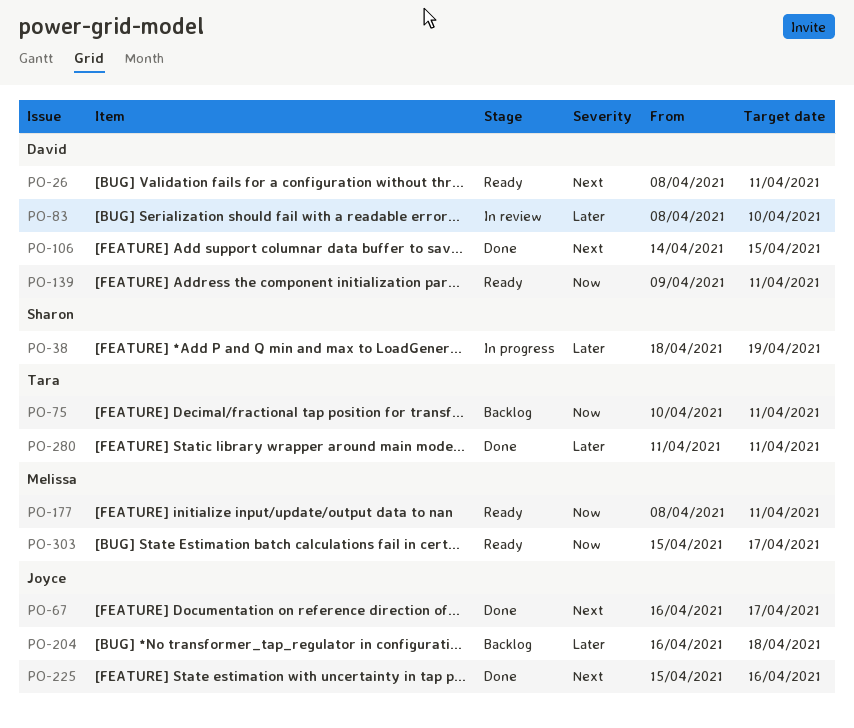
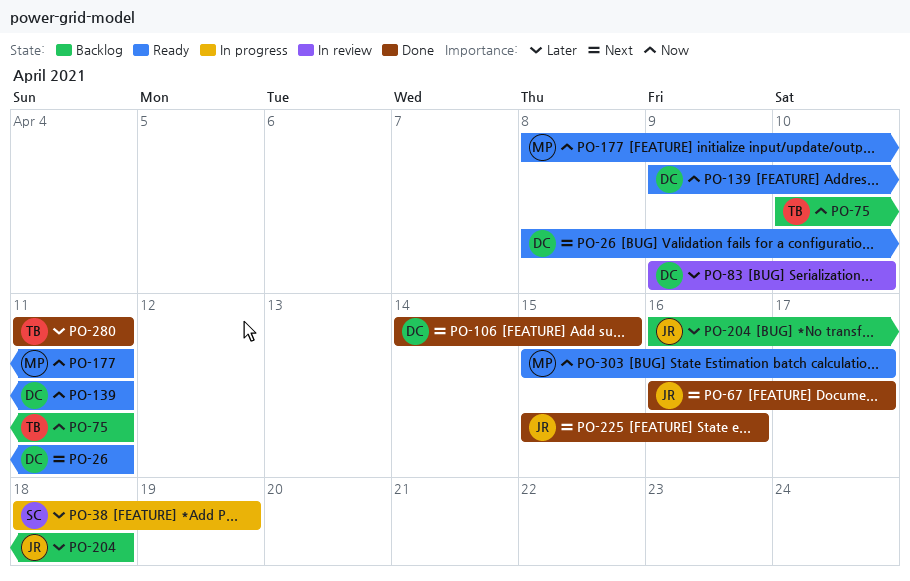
PO-83, start: Apr 8 -> Apr 9

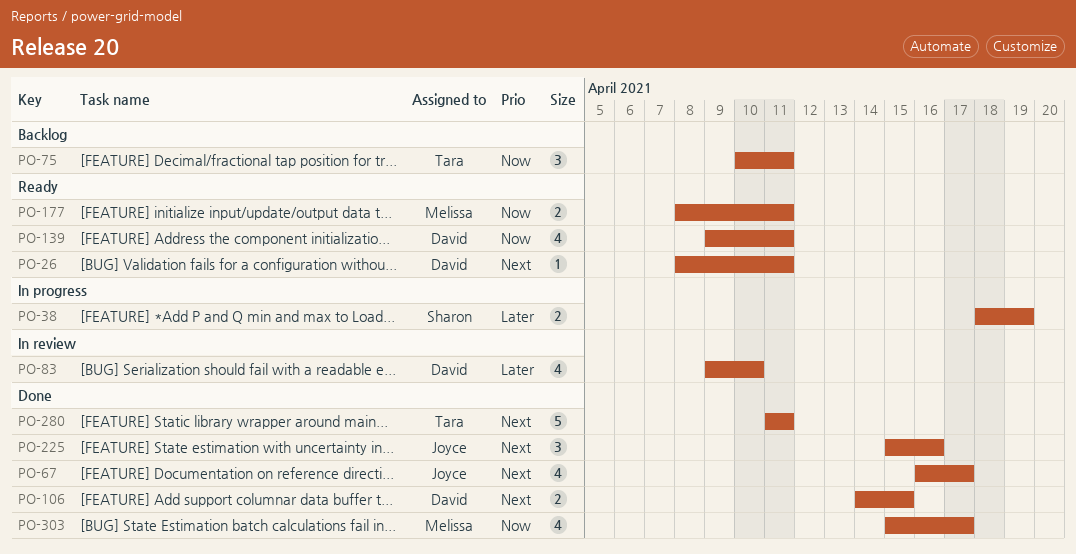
PO-204: present -> none
PO-280, priority: Later -> Next
PO-303, status: Ready -> Done

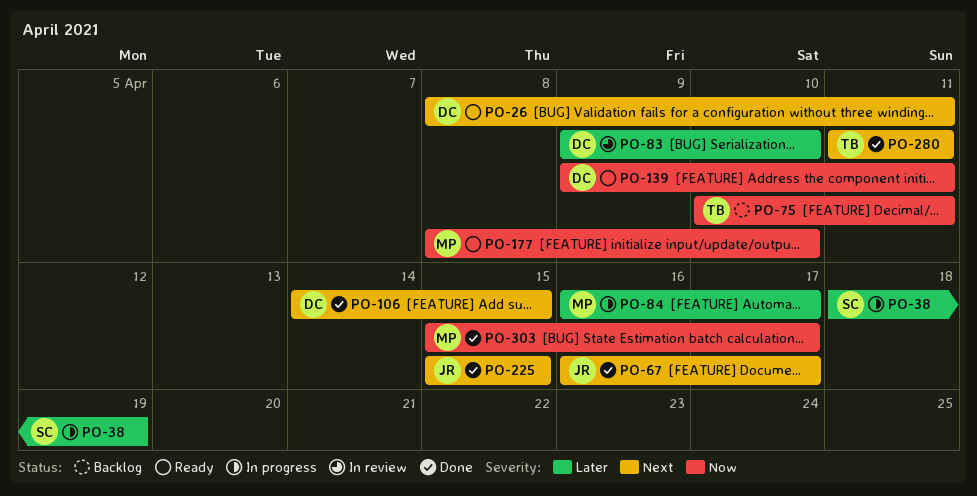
PO-84: none -> present
PO-177, due: Apr 11 -> Apr 10
PO-225, due: Apr 16 -> Apr 15

